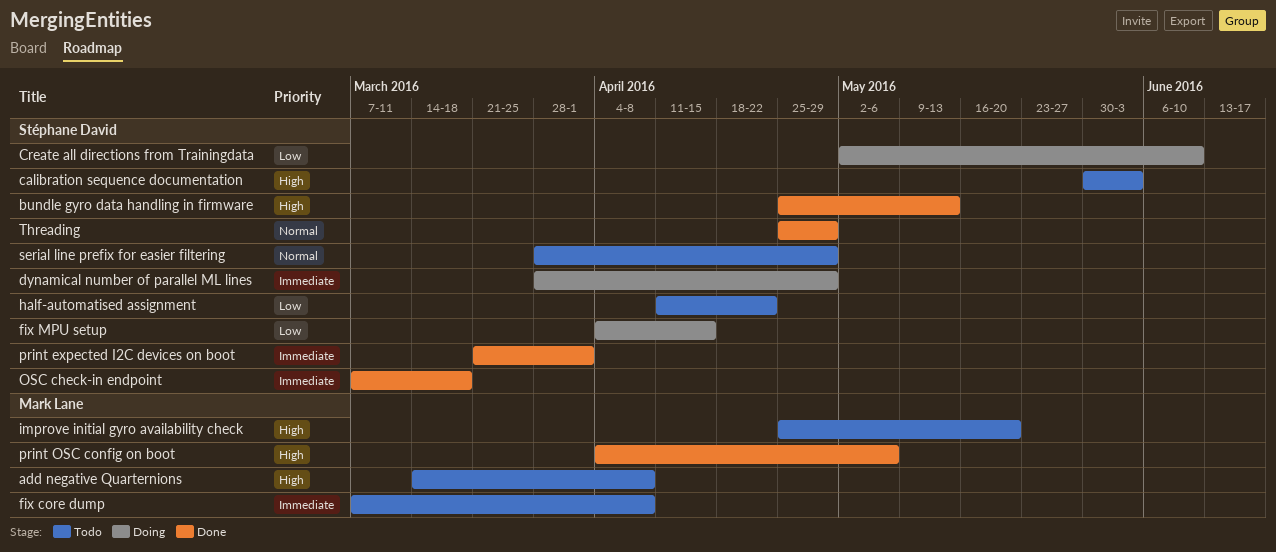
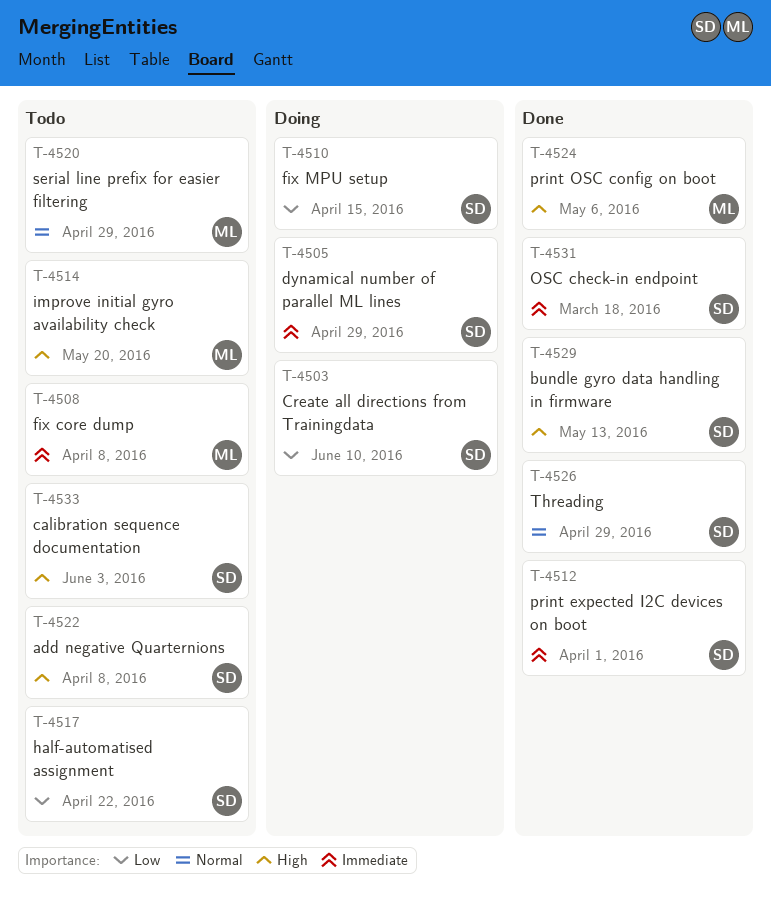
add negative Quarternions, owner: Mark Lane -> Stéphane David
serial line prefix for easier filtering, owner: Stéphane David -> Mark Lane

